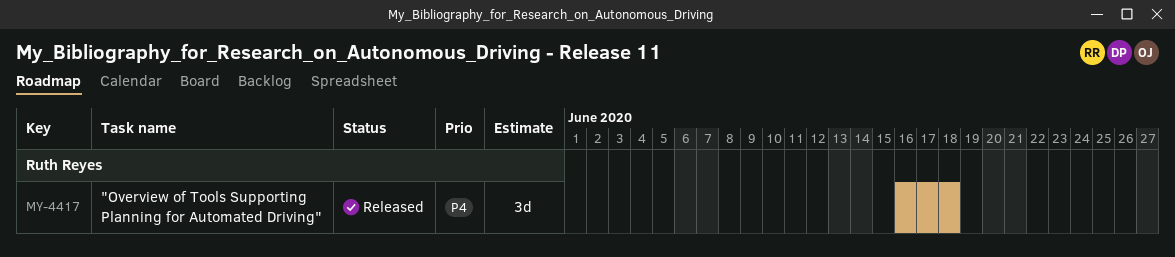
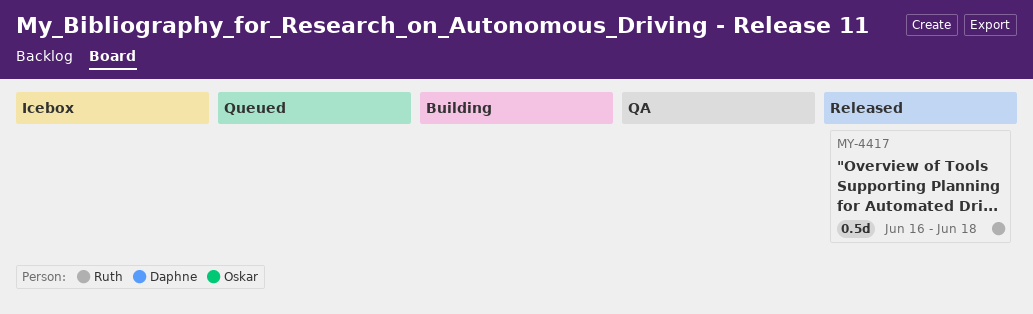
MY-4417, estimate: 3d -> 0.5d

